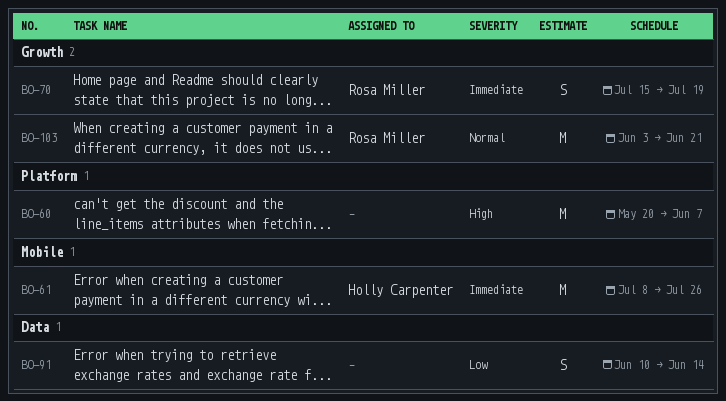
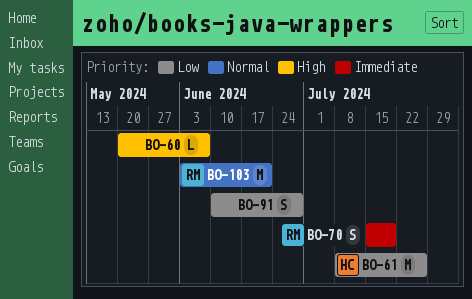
BO-60, estimate: M -> L
BO-61, priority: Immediate -> Low
BO-91, due: Jun 14 -> Jun 28

